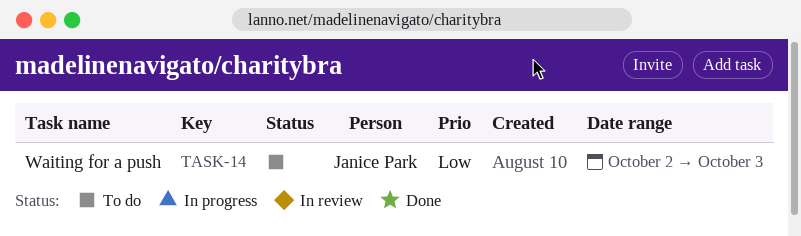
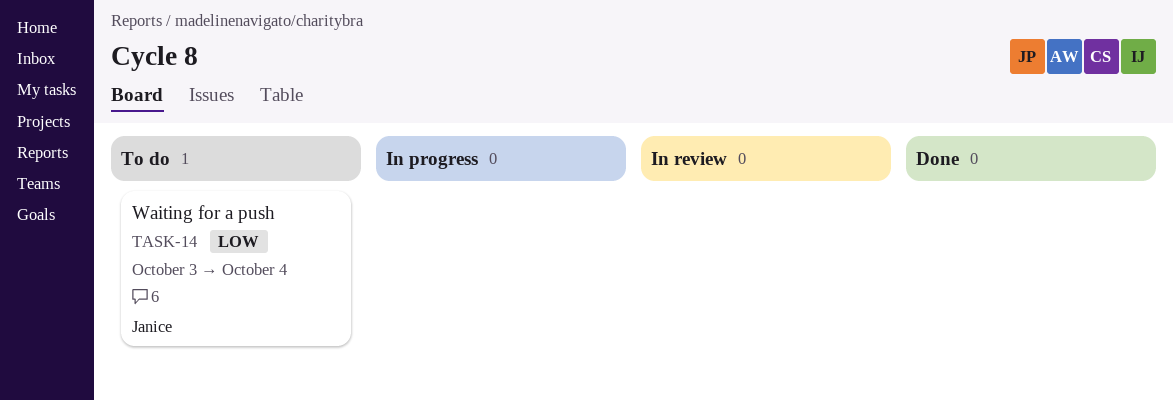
TASK-14, start: Oct 2 -> Oct 3
TASK-14, due: Oct 3 -> Oct 4

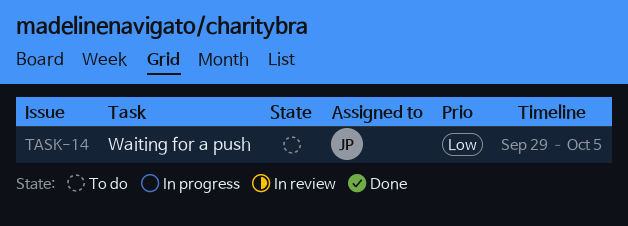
TASK-14, start: Oct 3 -> Sep 29
TASK-14, due: Oct 4 -> Oct 5

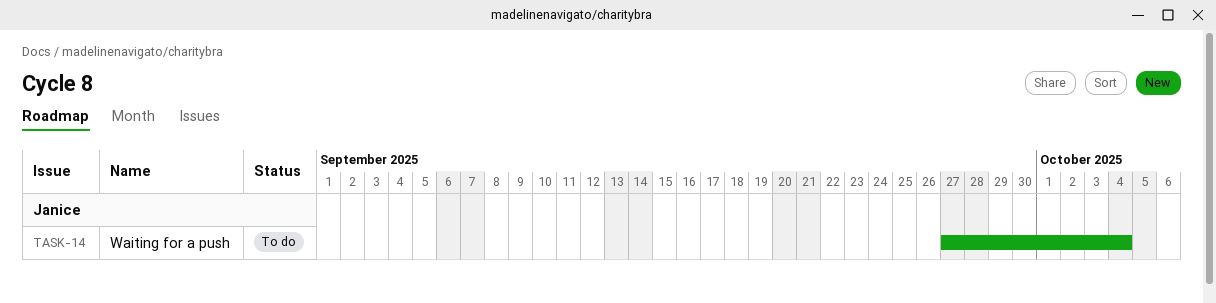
TASK-14, start: Sep 29 -> Sep 27
TASK-14, due: Oct 5 -> Oct 4

